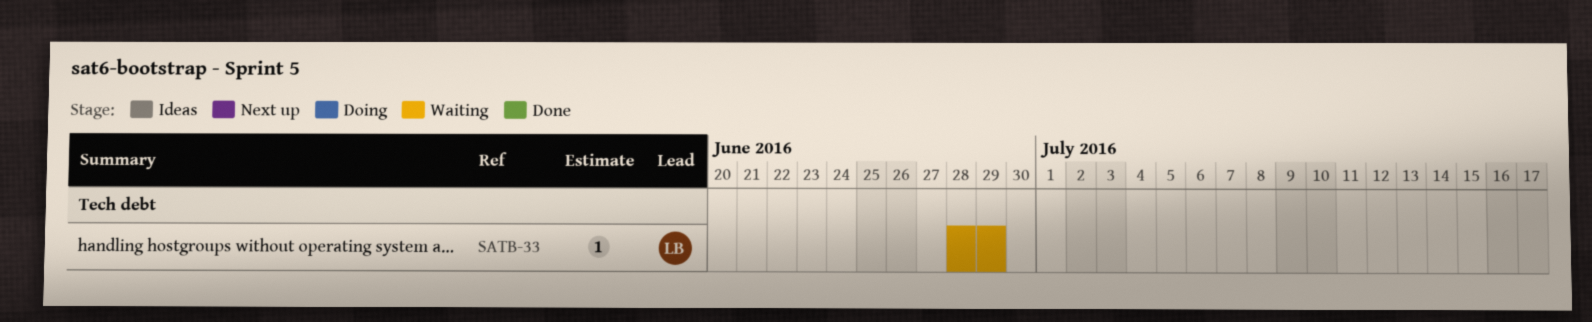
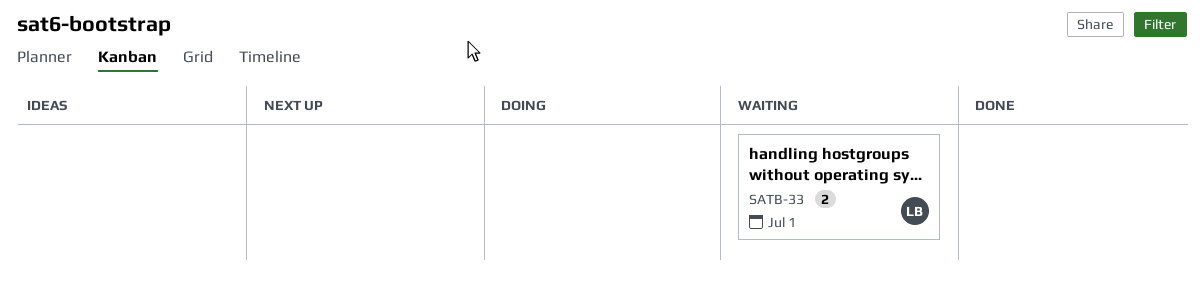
SATB-33, estimate: 1 -> 2
SATB-33, due: Jun 29 -> Jul 1

